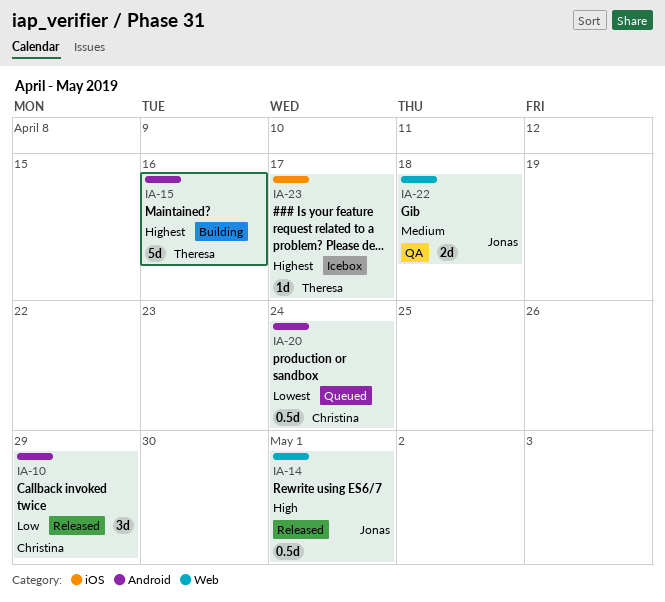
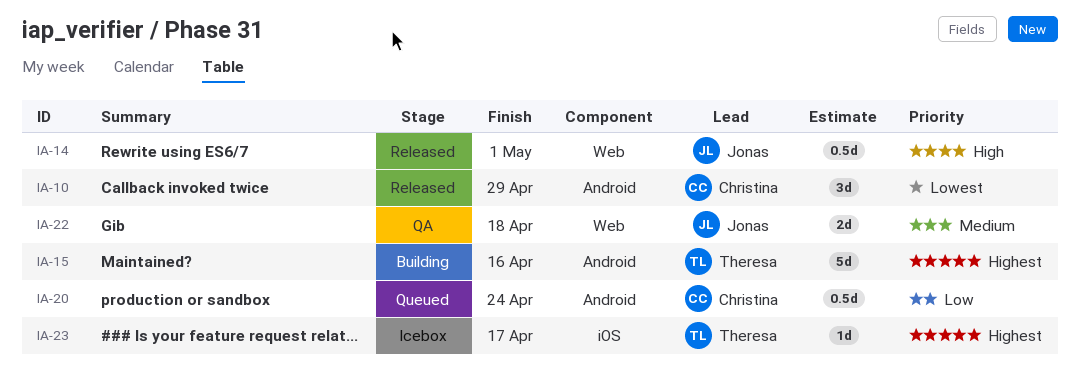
IA-10, priority: Low -> Lowest
IA-20, priority: Lowest -> Low

